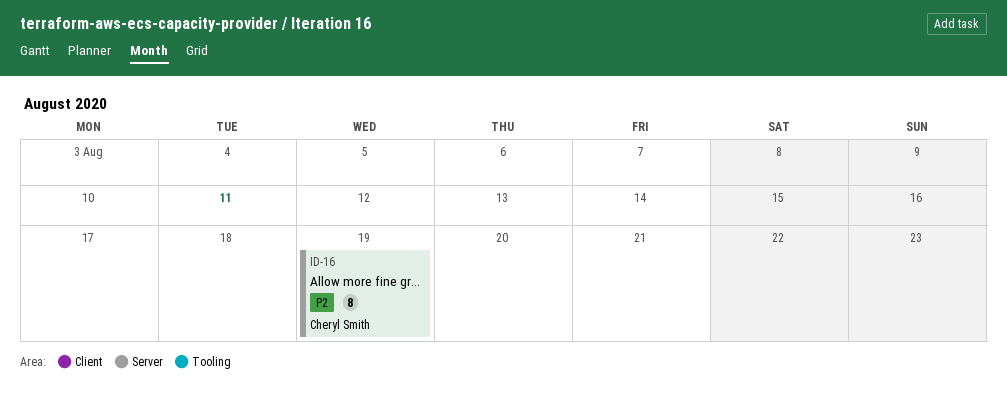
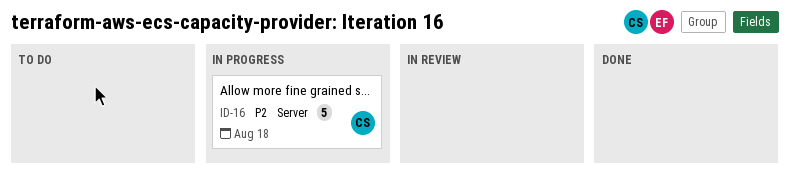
ID-16, estimate: 8 -> 5
ID-16, due: Aug 19 -> Aug 18

